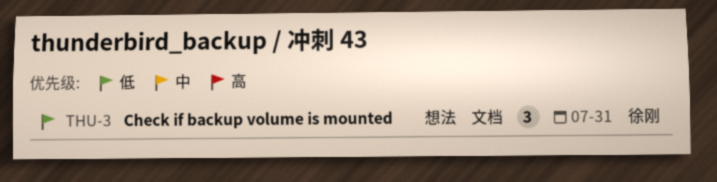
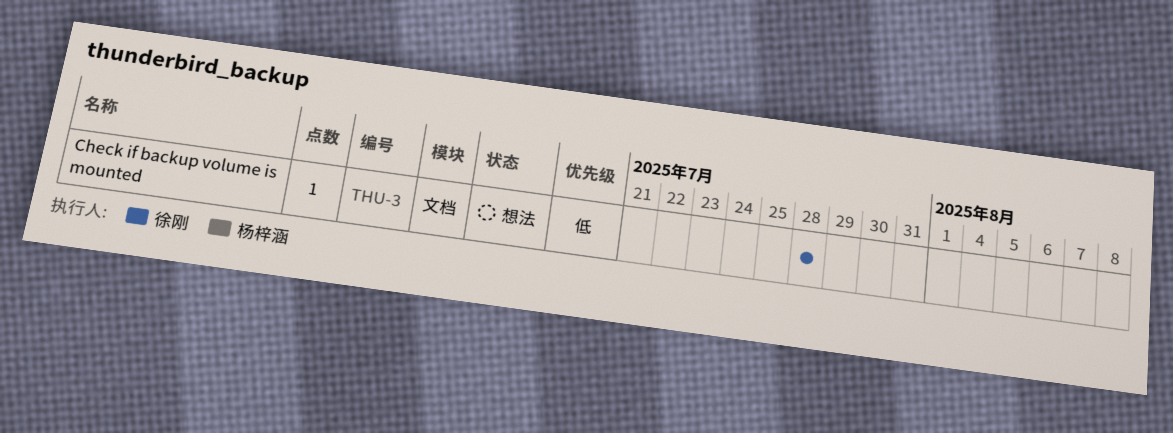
THU-3, estimate: 3 -> 1
THU-3, due: Jul 31 -> Jul 28

